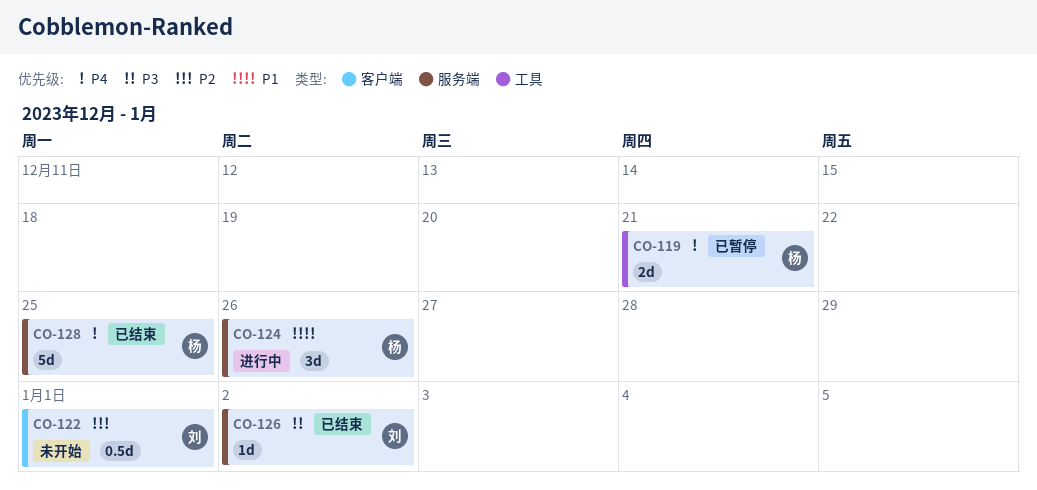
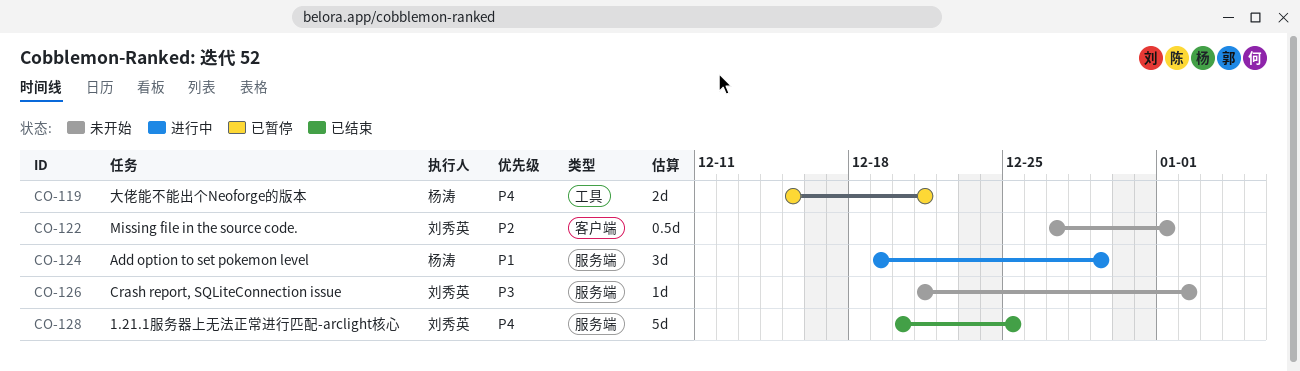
CO-124, due: Dec 26 -> Dec 29
CO-126, status: 已结束 -> 未开始
CO-128, owner: 杨涛 -> 刘秀英

